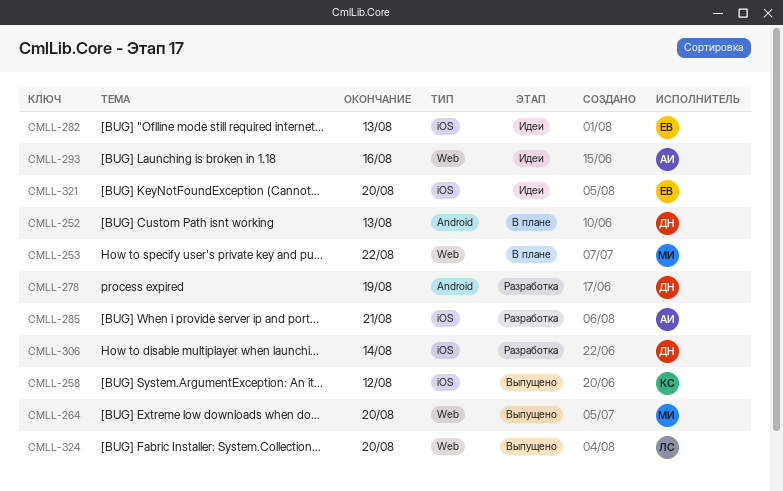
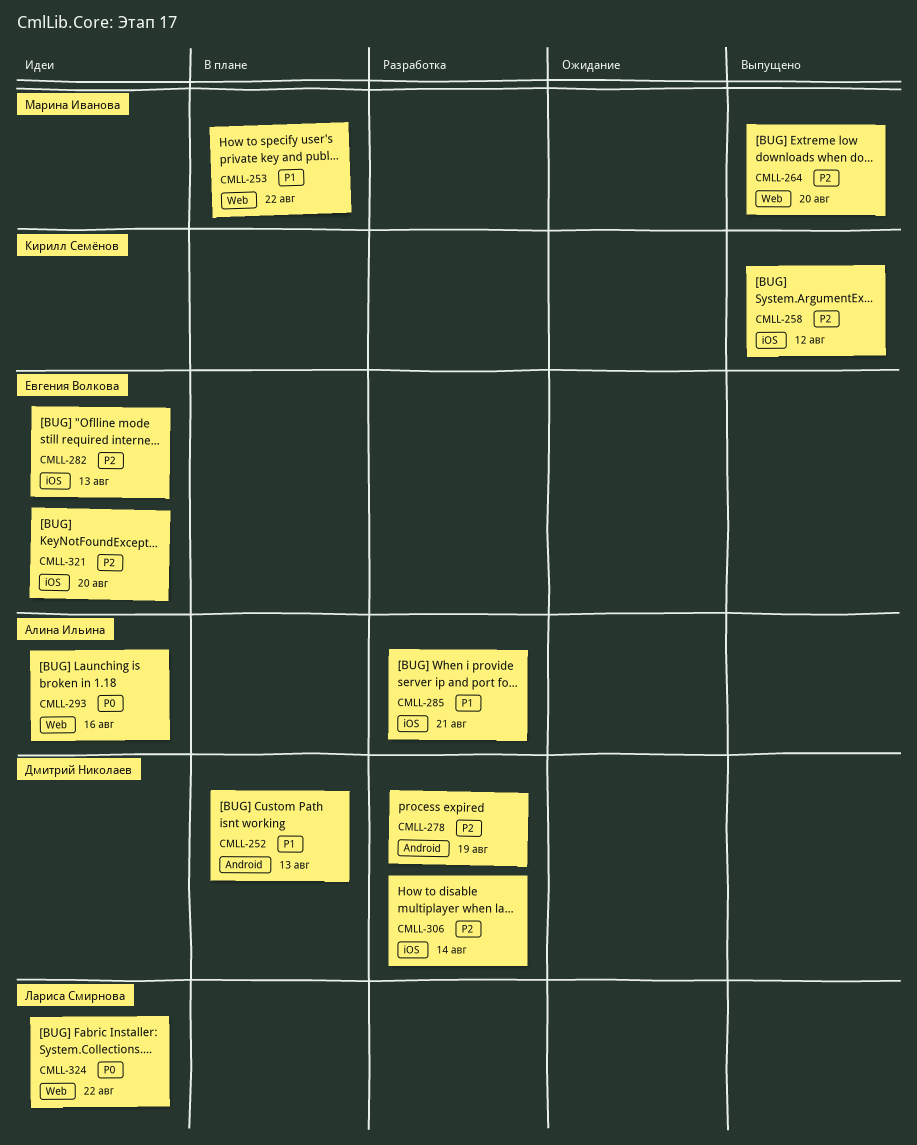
CMLL-324, status: Выпущено -> Идеи
CMLL-324, due: Aug 20 -> Aug 22

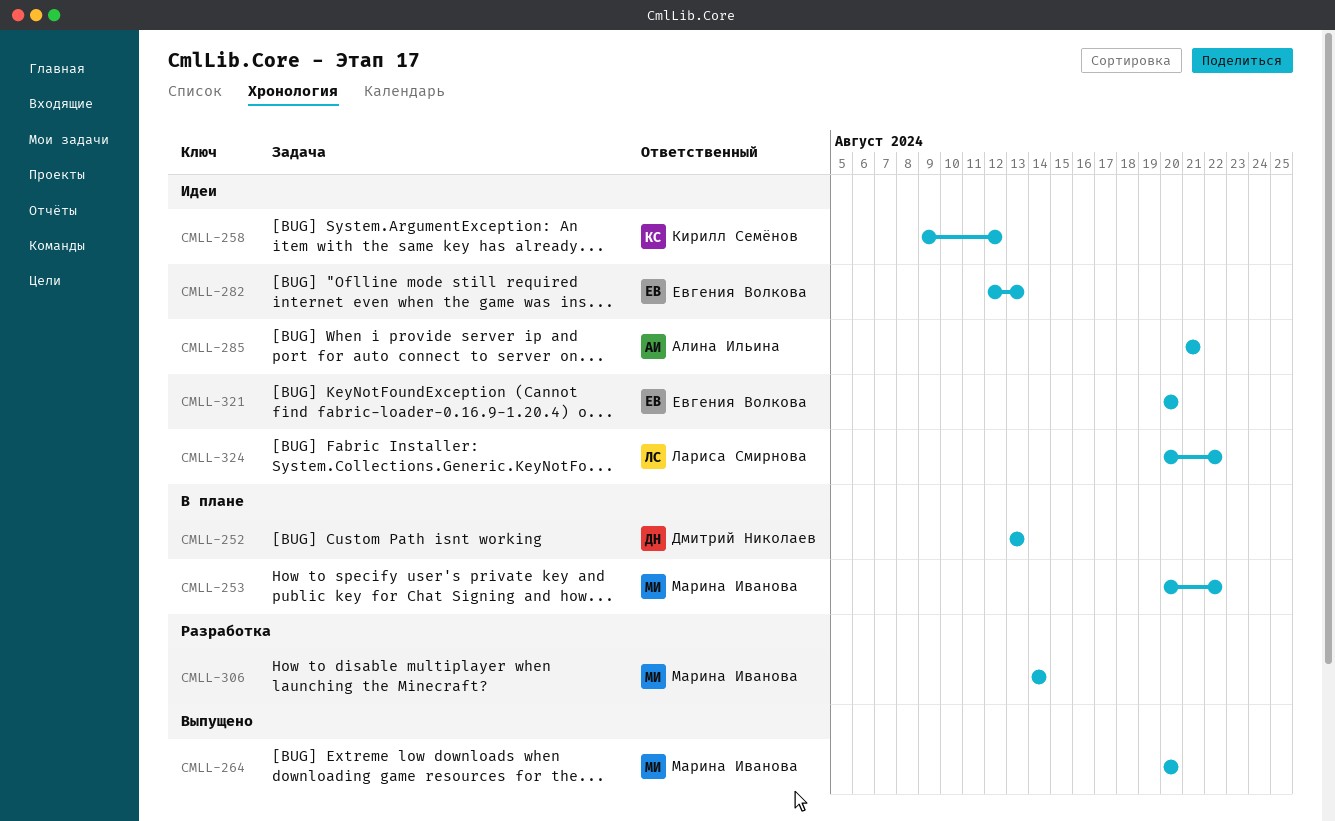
CMLL-258, status: Выпущено -> Идеи
CMLL-278: present -> none
CMLL-285, status: Разработка -> Идеи
CMLL-293: present -> none
CMLL-306, owner: Дмитрий Николаев -> Марина Иванова

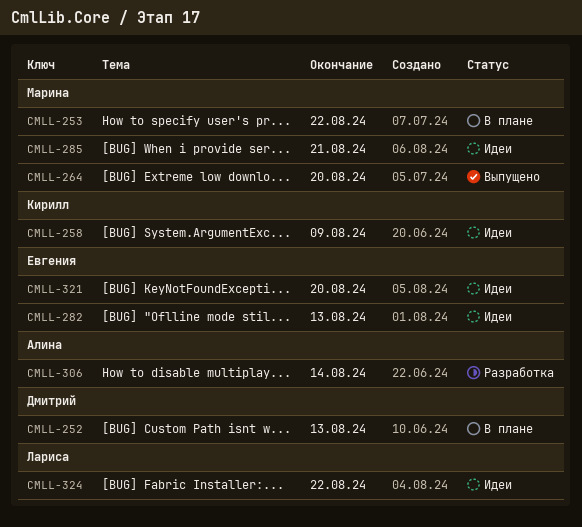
CMLL-258, due: Aug 12 -> Aug 9
CMLL-285, owner: Алина Ильина -> Марина Иванова
CMLL-306, owner: Марина Иванова -> Алина Ильина

